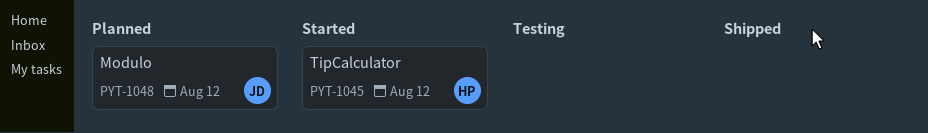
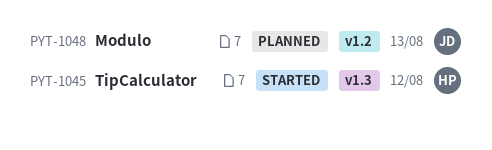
PYT-1048, due: Aug 12 -> Aug 13

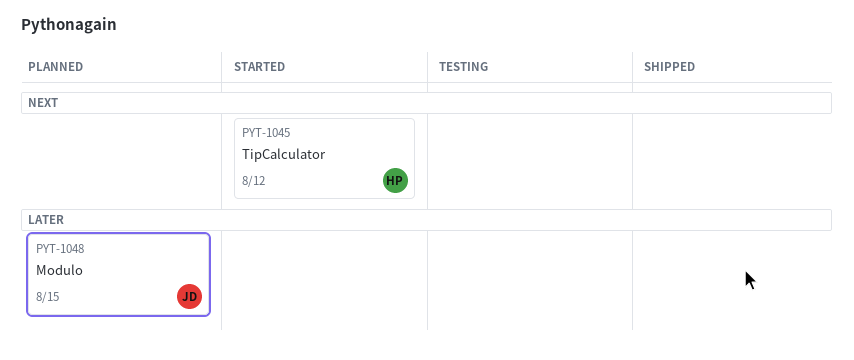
PYT-1048, due: Aug 13 -> Aug 15

